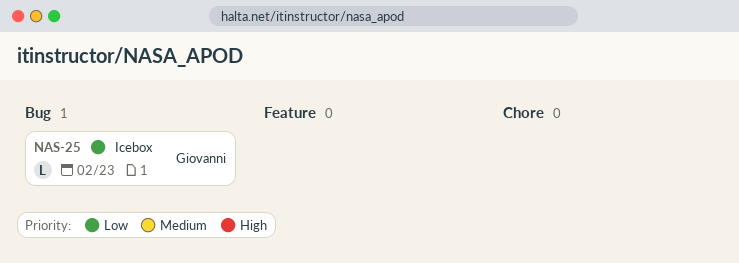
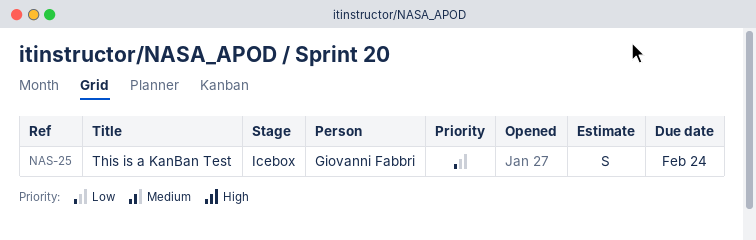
NAS-25, estimate: L -> S
NAS-25, due: Feb 23 -> Feb 24

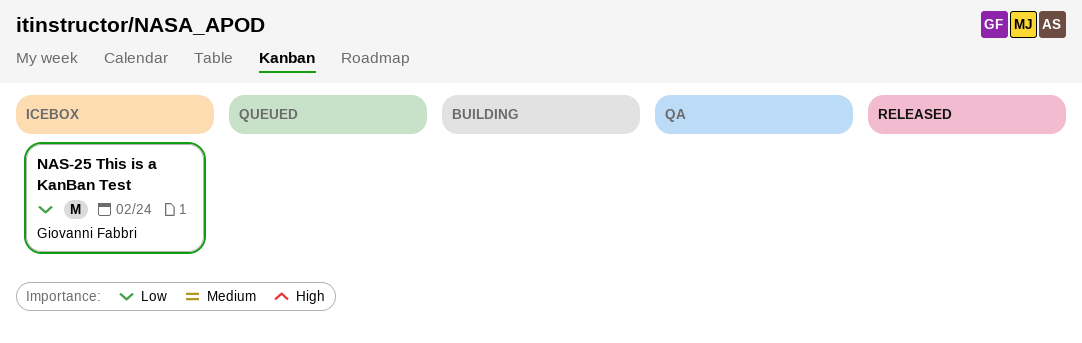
NAS-25, estimate: S -> M

